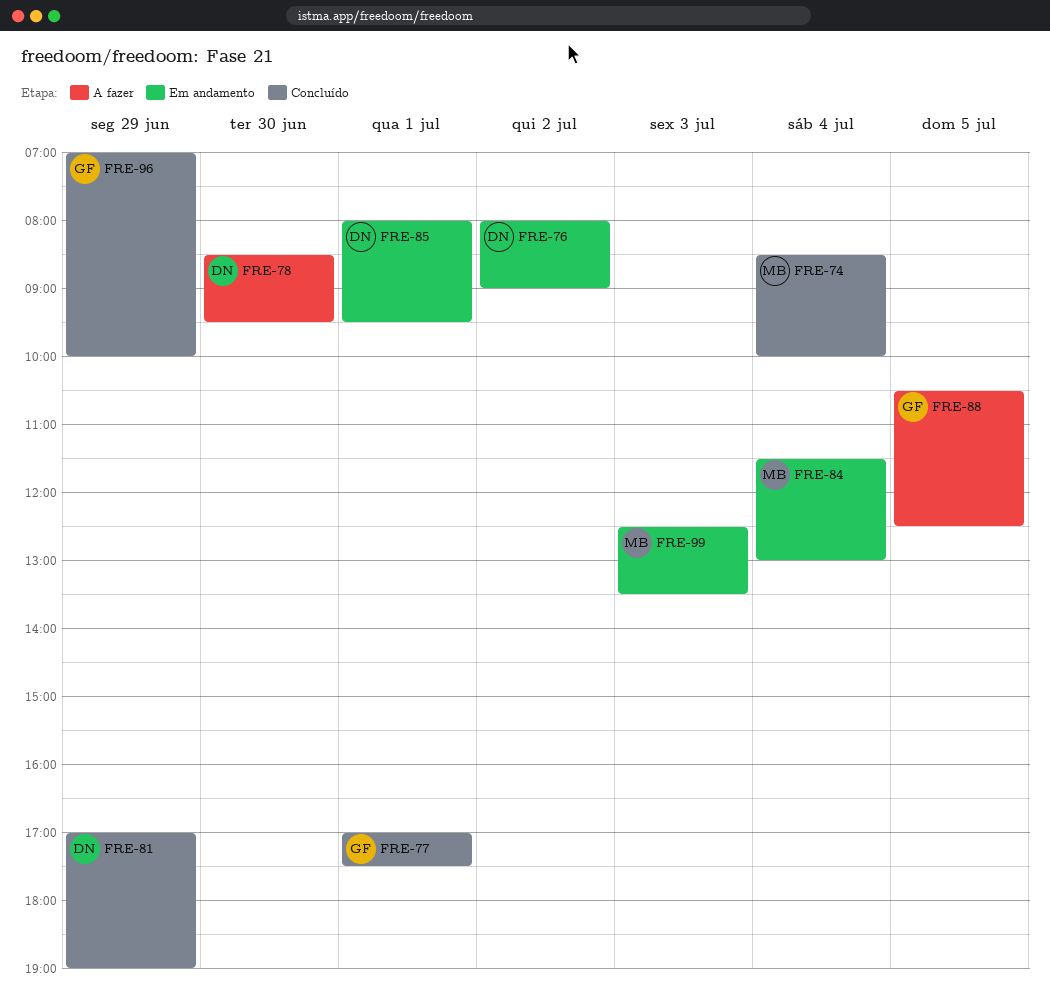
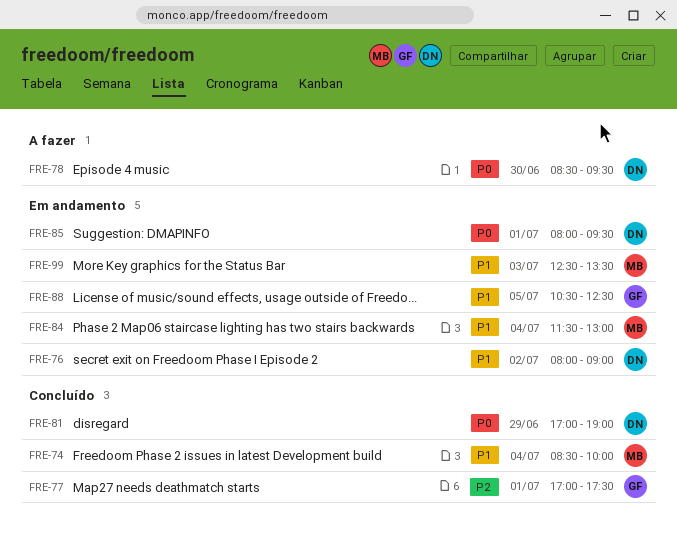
FRE-88, status: A fazer -> Em andamento
FRE-96: present -> none

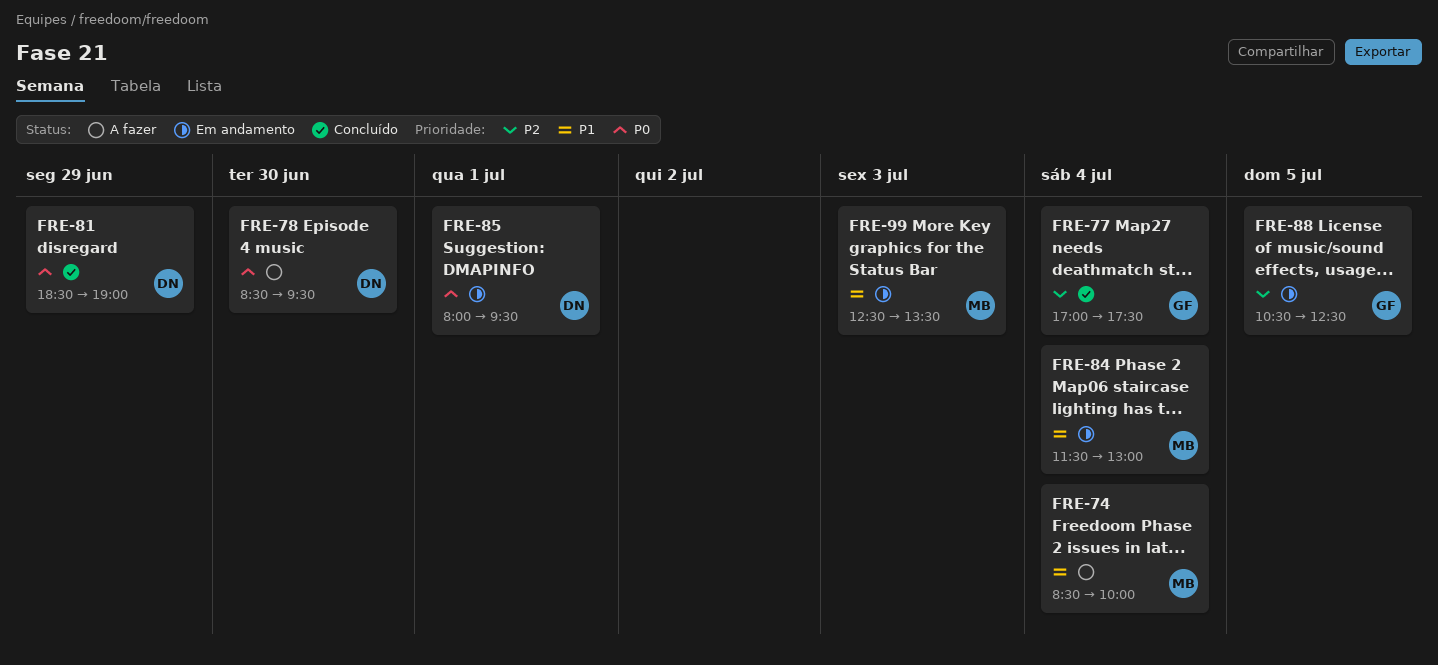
FRE-74, status: Concluído -> A fazer
FRE-76: present -> none
FRE-77, day: Jul 1 -> Jul 4
FRE-81, begins: 17:00 -> 18:30
FRE-88, priority: P1 -> P2

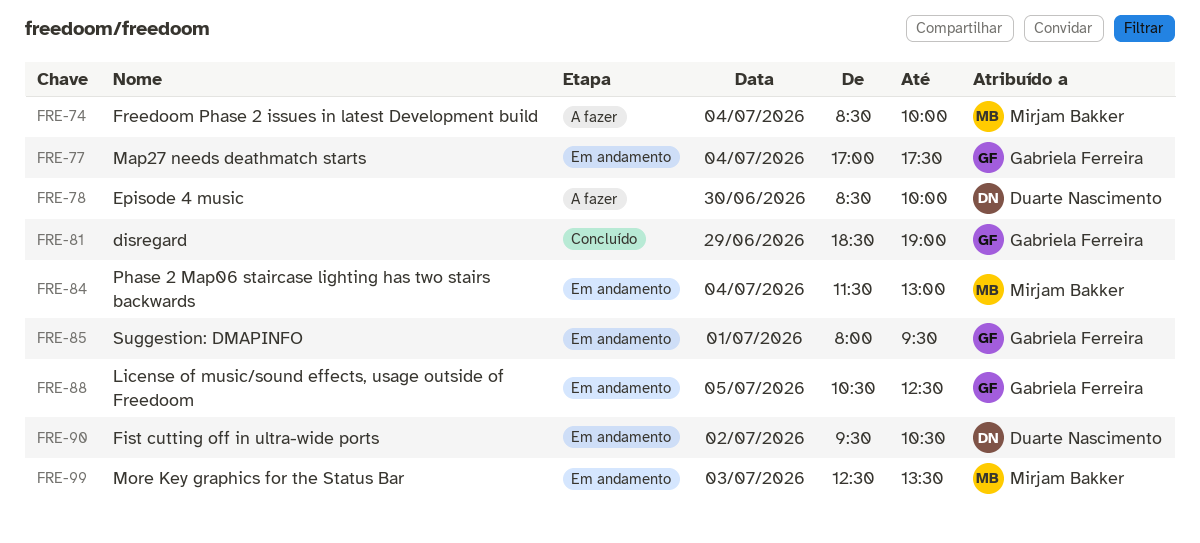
FRE-77, status: Concluído -> Em andamento
FRE-78, ends: 09:30 -> 10:00
FRE-81, owner: Duarte Nascimento -> Gabriela Ferreira
FRE-85, owner: Duarte Nascimento -> Gabriela Ferreira
FRE-90: none -> present

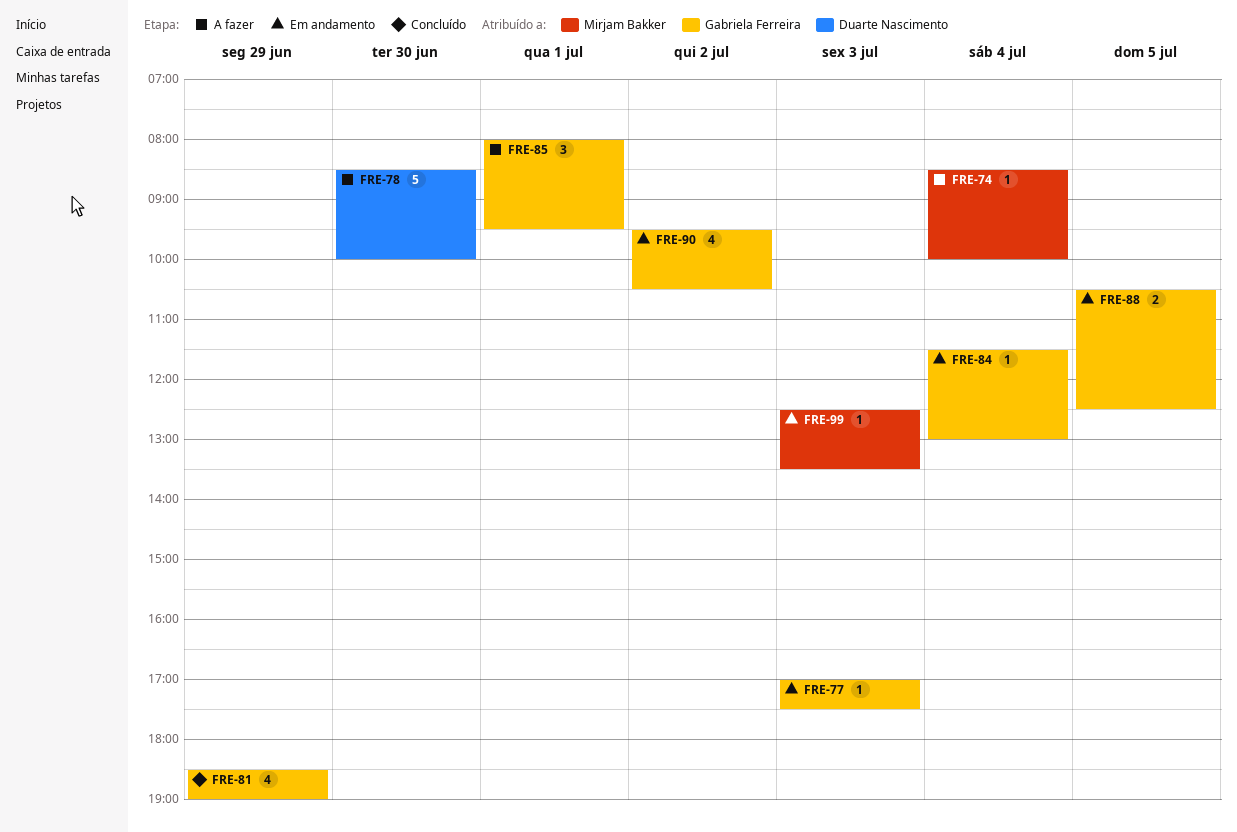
FRE-77, day: Jul 4 -> Jul 3
FRE-84, owner: Mirjam Bakker -> Gabriela Ferreira
FRE-85, status: Em andamento -> A fazer
FRE-90, owner: Duarte Nascimento -> Gabriela Ferreira

